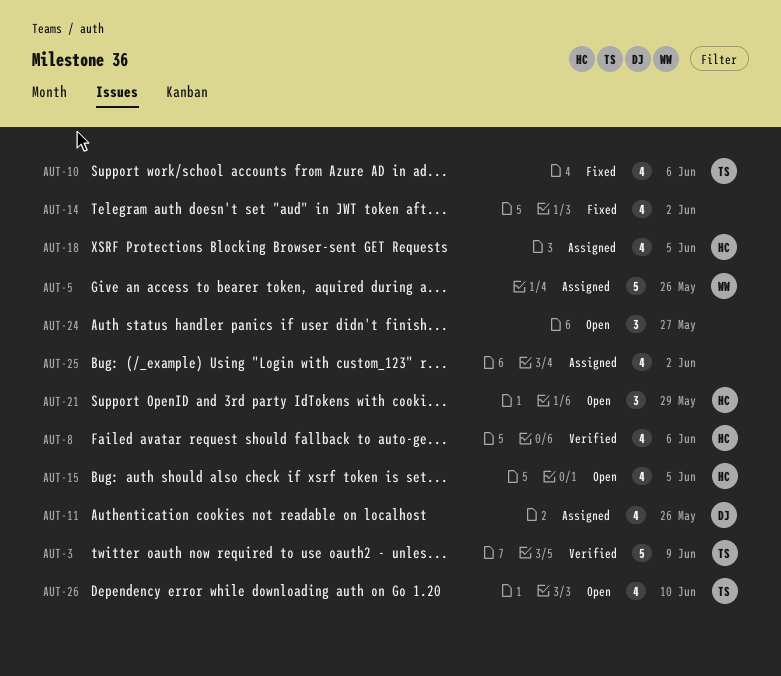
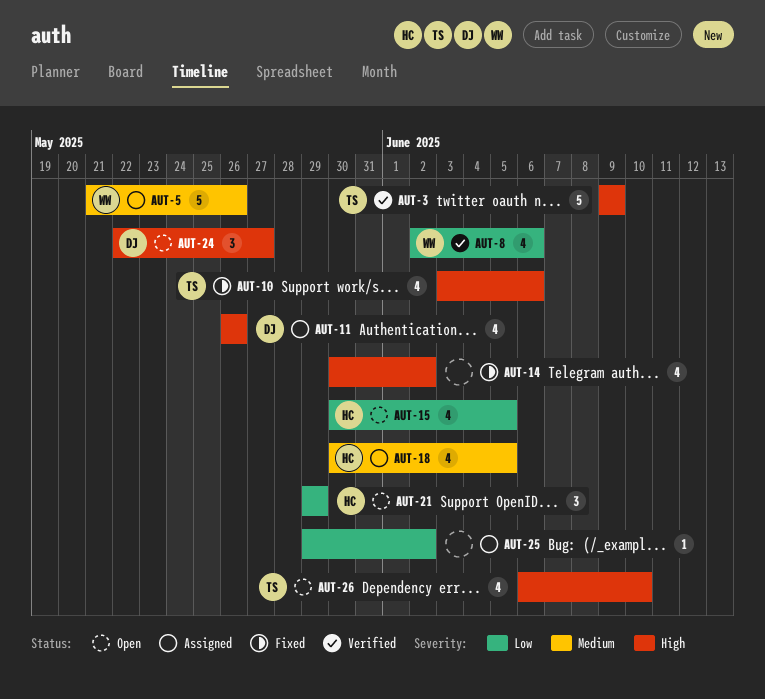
AUT-8, owner: HC -> WW
AUT-24, owner: none -> DJ
AUT-25, estimate: 4 -> 1

